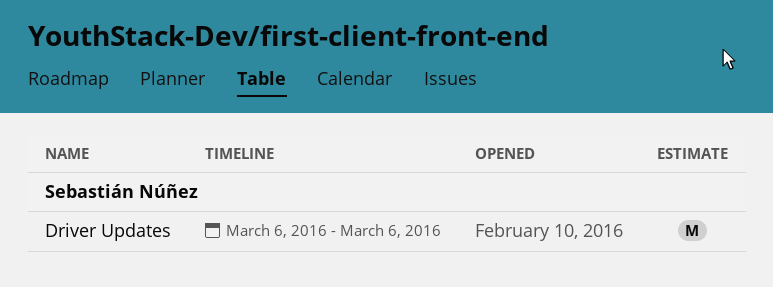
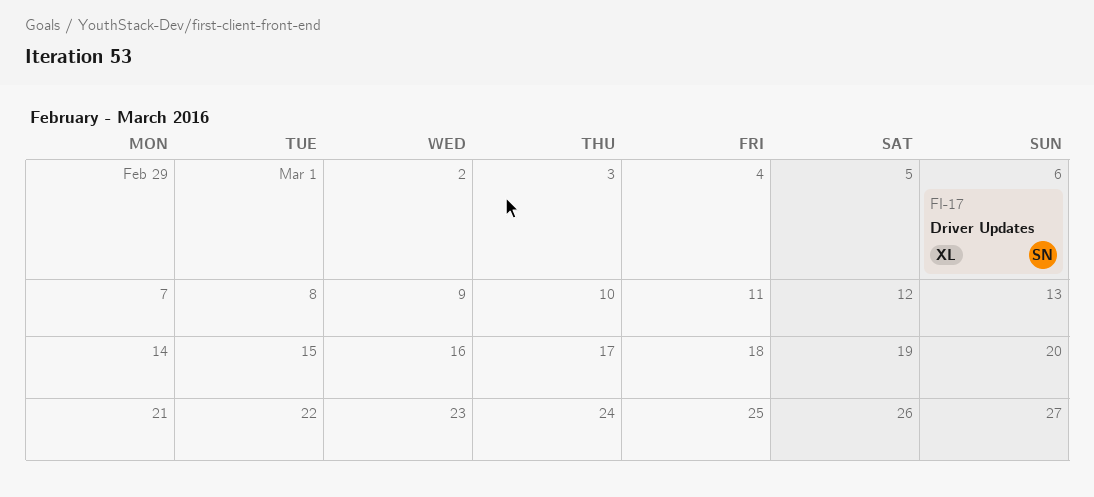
Driver Updates, estimate: M -> XL

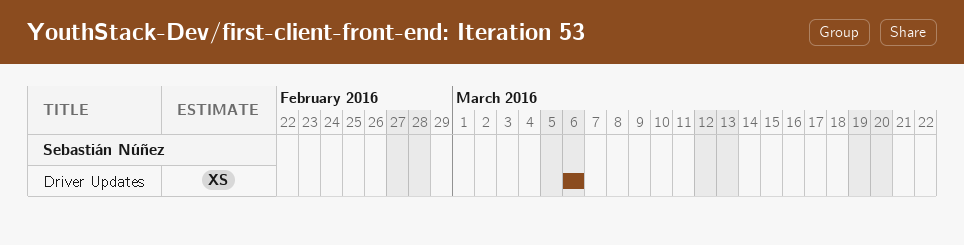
Driver Updates, estimate: XL -> XS

